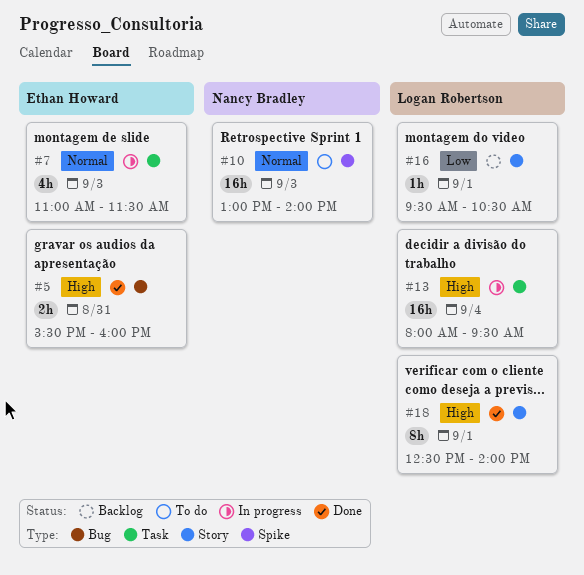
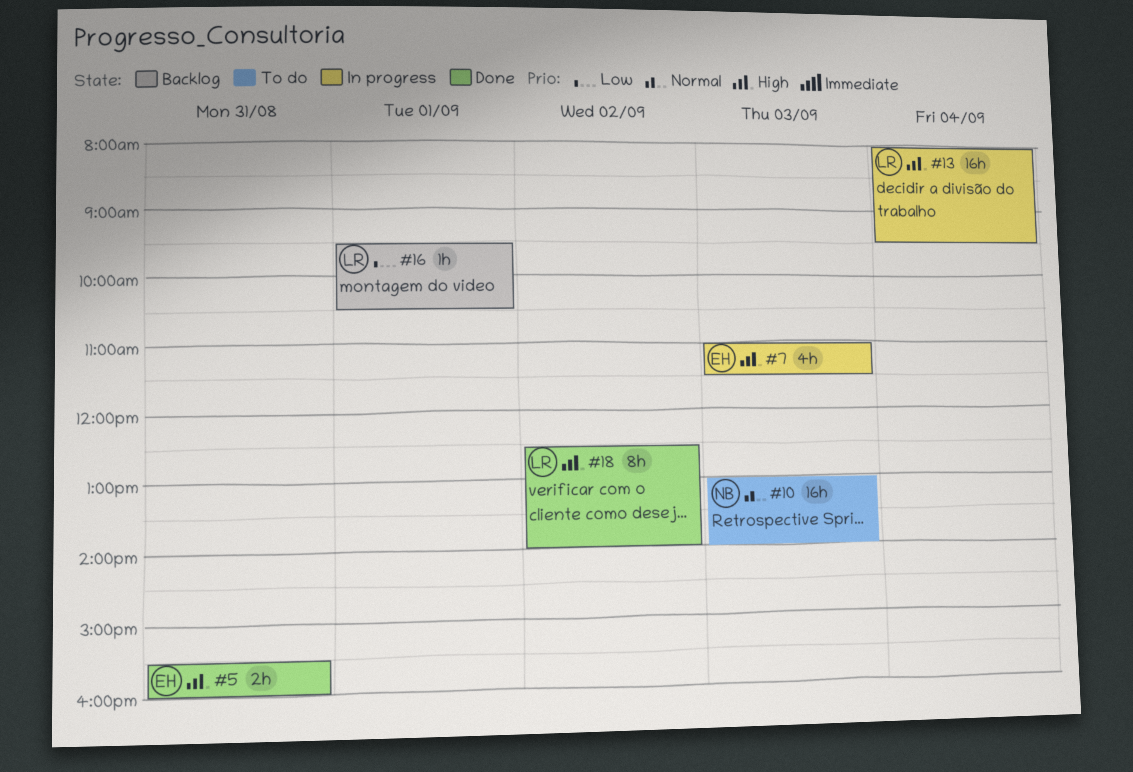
#7, priority: Normal -> High
#18, day: Sep 1 -> Sep 2

